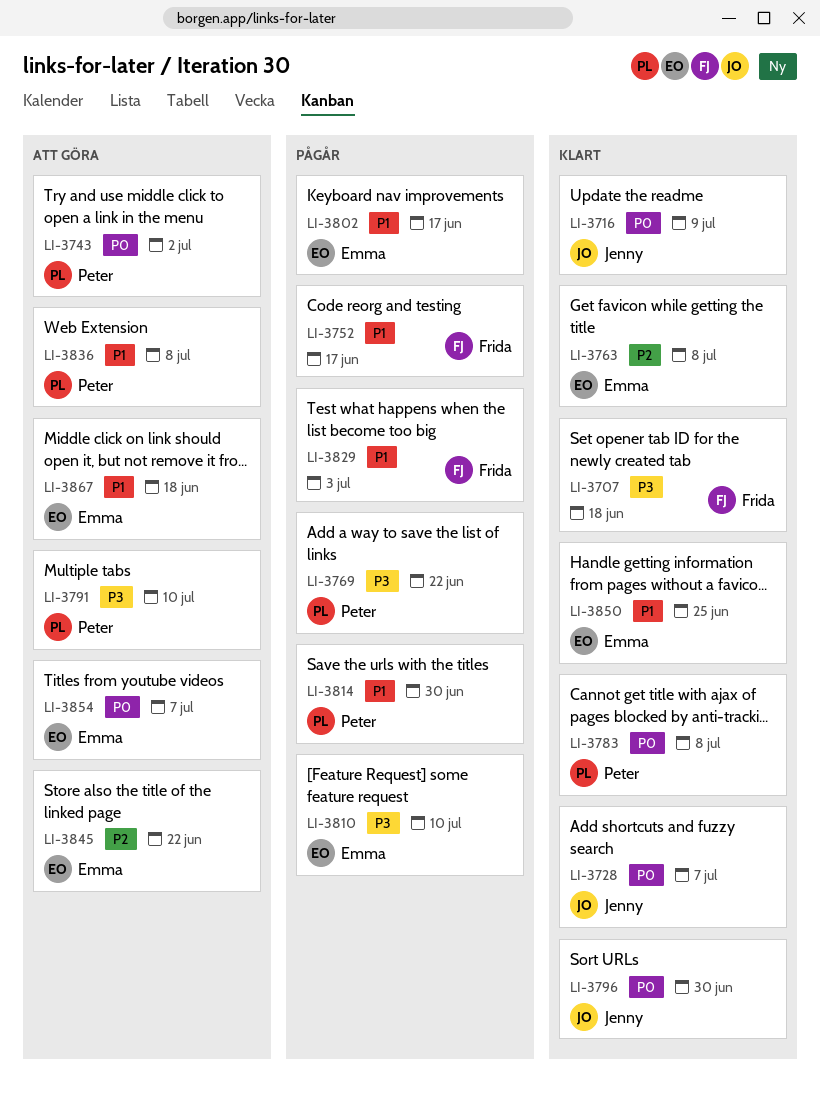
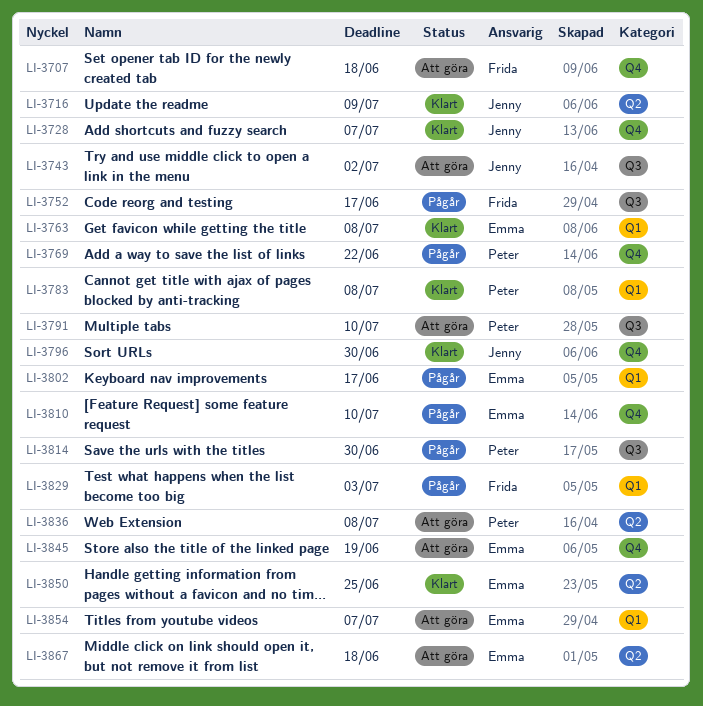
LI-3707, status: Klart -> Att göra
LI-3743, owner: Peter -> Jenny
LI-3845, due: Jun 22 -> Jun 19

